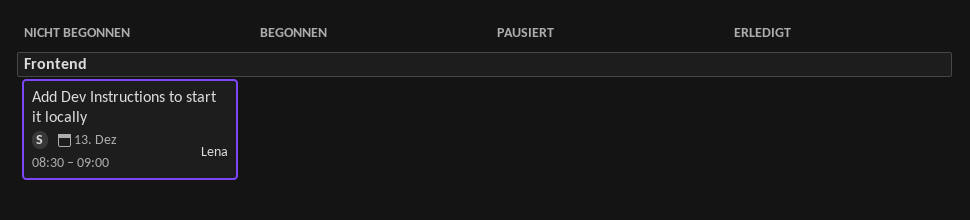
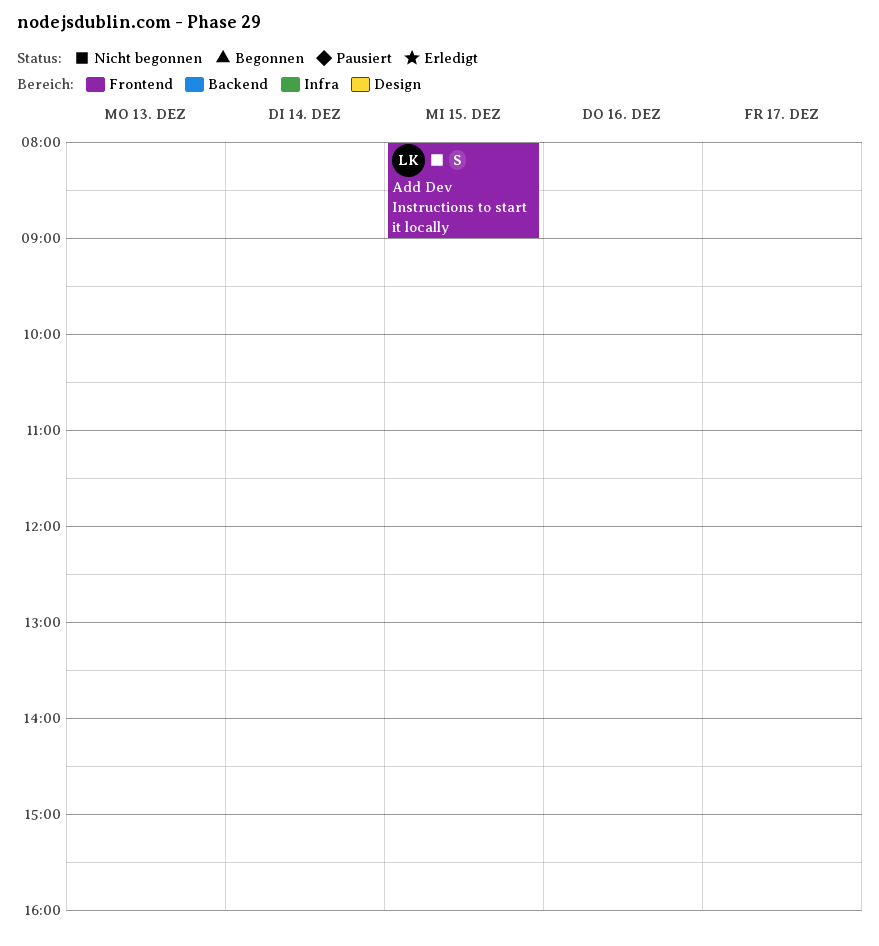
Add Dev Instructions to start it locally, day: Dec 13 -> Dec 15
Add Dev Instructions to start it locally, begins: 08:30 -> 08:00

